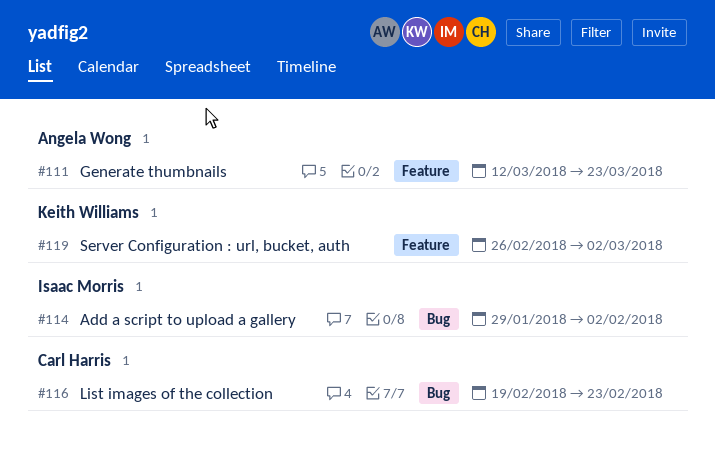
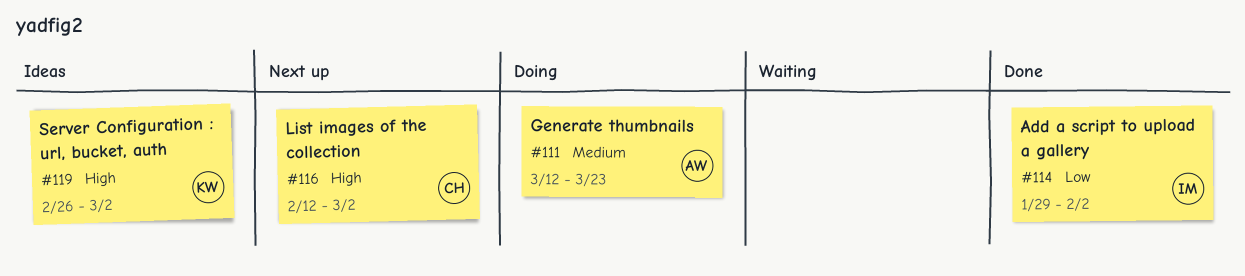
#116, start: Feb 19 -> Feb 12
#116, due: Feb 23 -> Mar 2

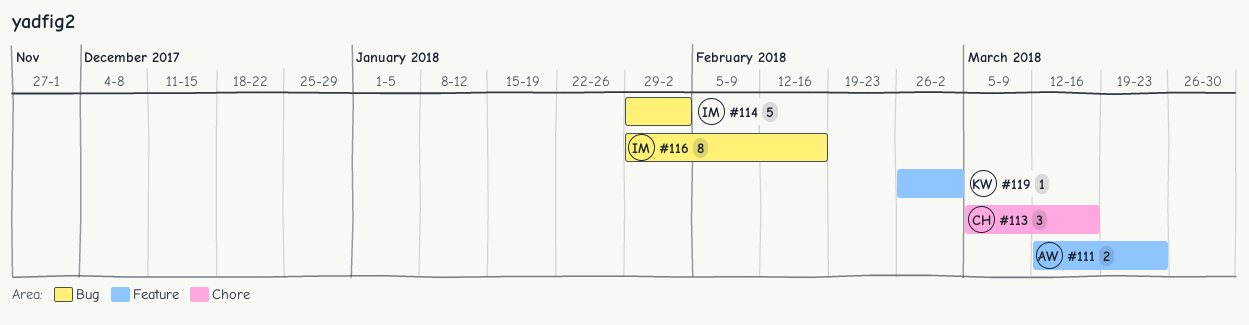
#113: none -> present
#116, owner: CH -> IM
#116, start: Feb 12 -> Jan 29
#116, due: Mar 2 -> Feb 16

